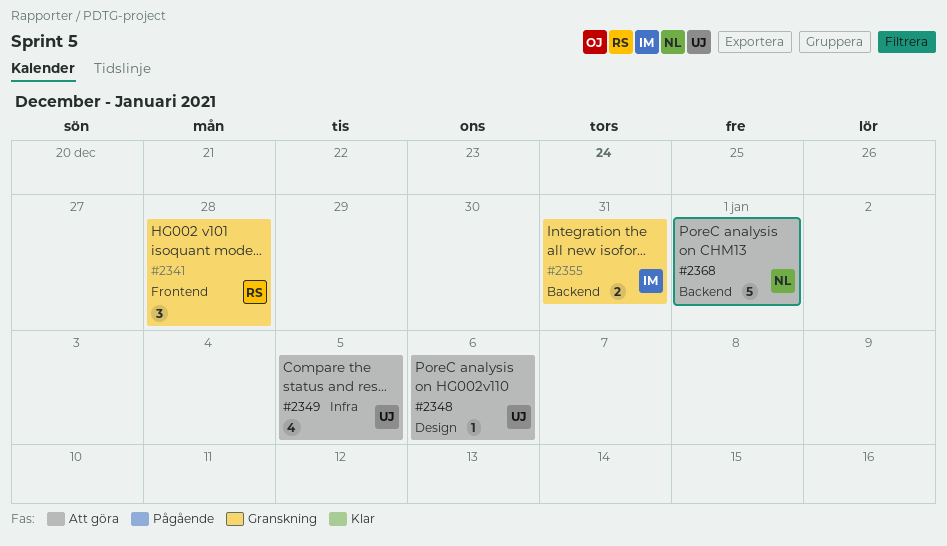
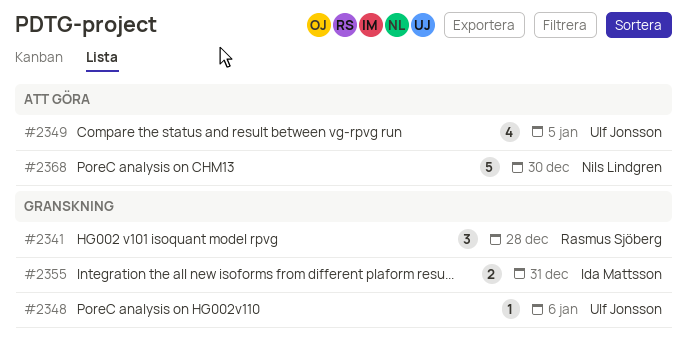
#2348, status: Att göra -> Granskning
#2368, due: Jan 1 -> Dec 30

